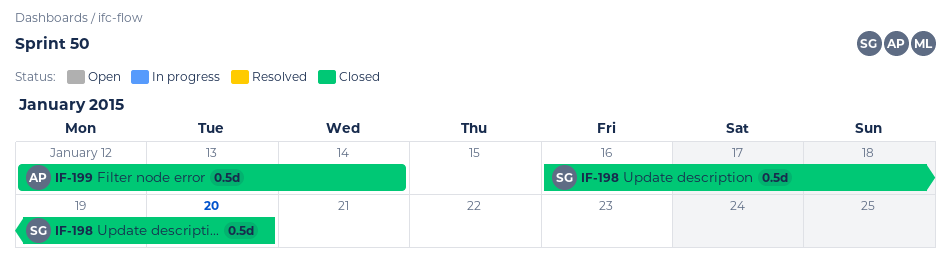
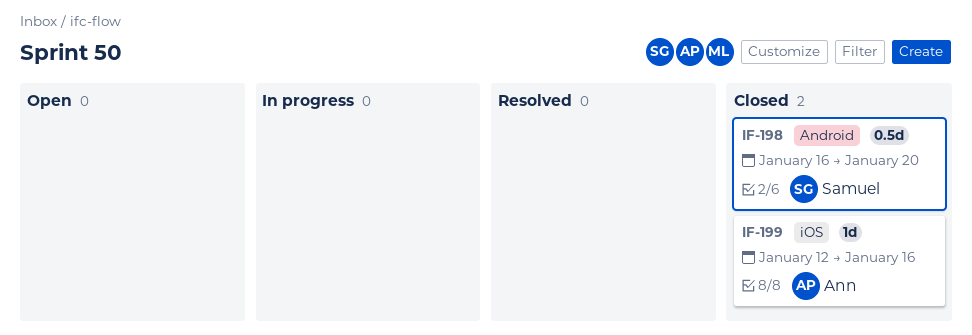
IF-199, estimate: 0.5d -> 1d
IF-199, due: Jan 14 -> Jan 16

